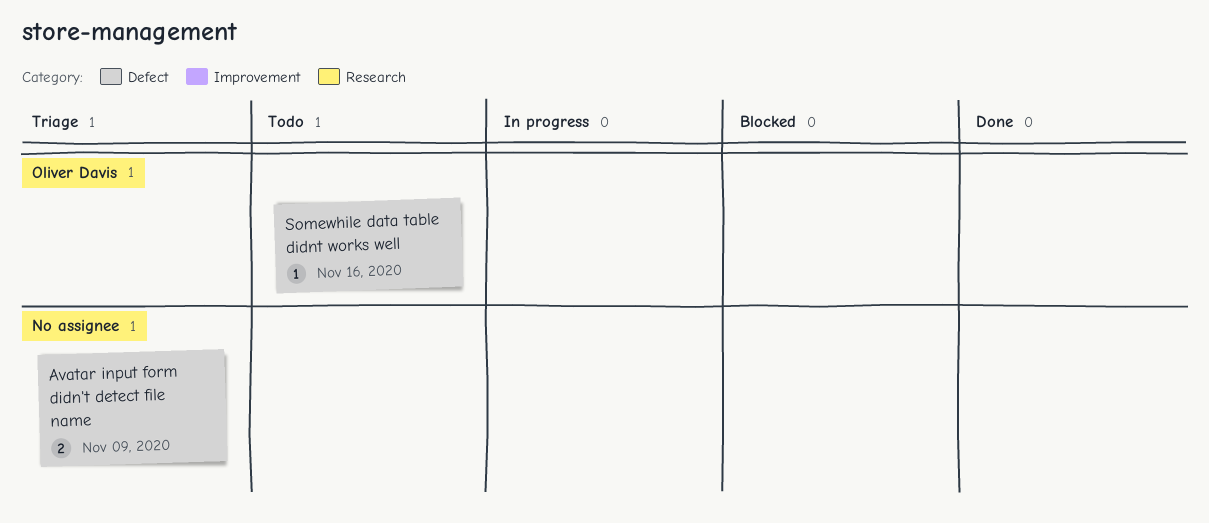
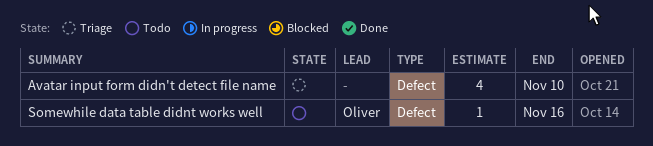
Avatar input form didn't detect file name, estimate: 2 -> 4
Avatar input form didn't detect file name, due: Nov 9 -> Nov 10

